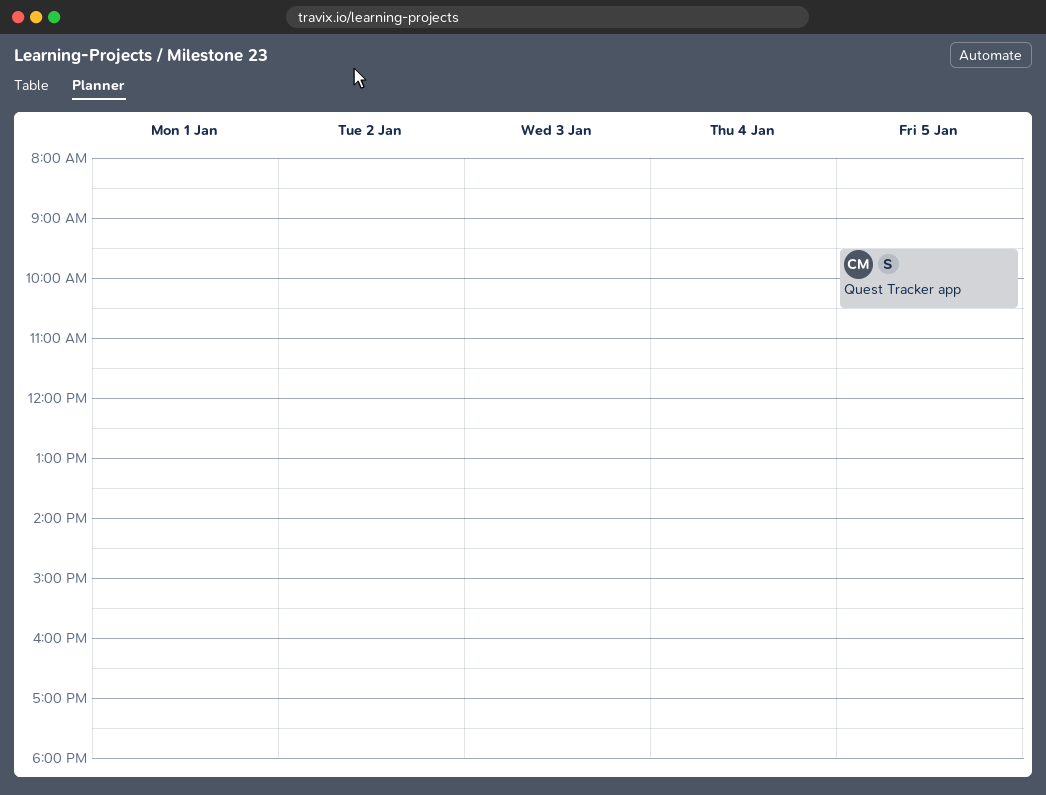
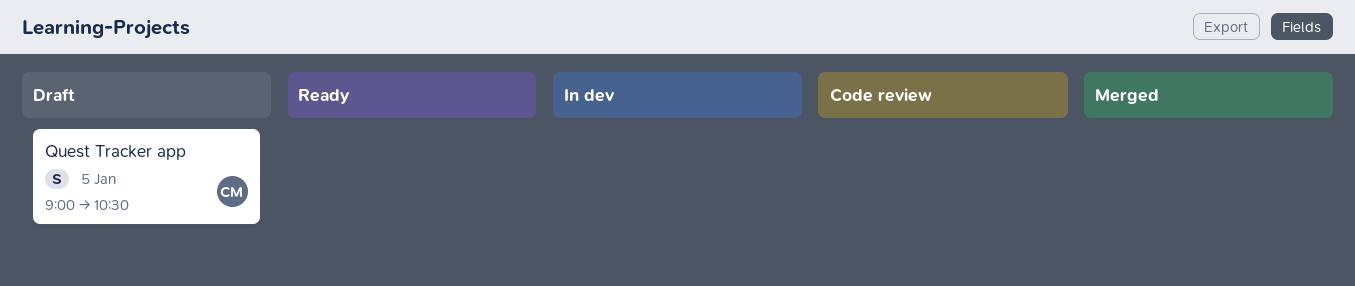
Quest Tracker app, begins: 09:30 -> 09:00

